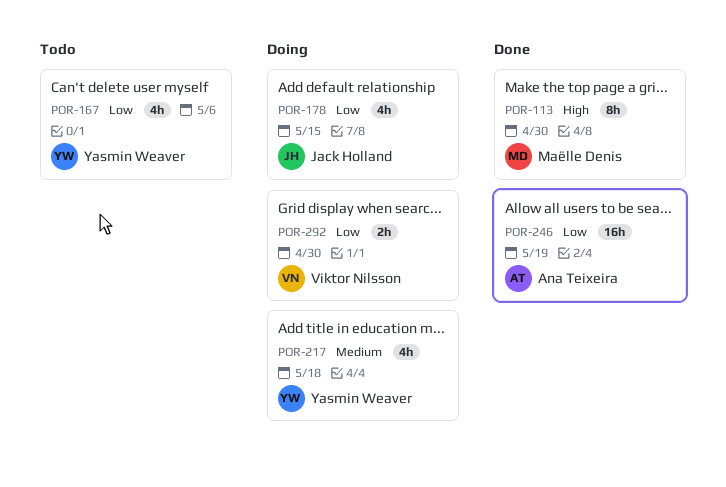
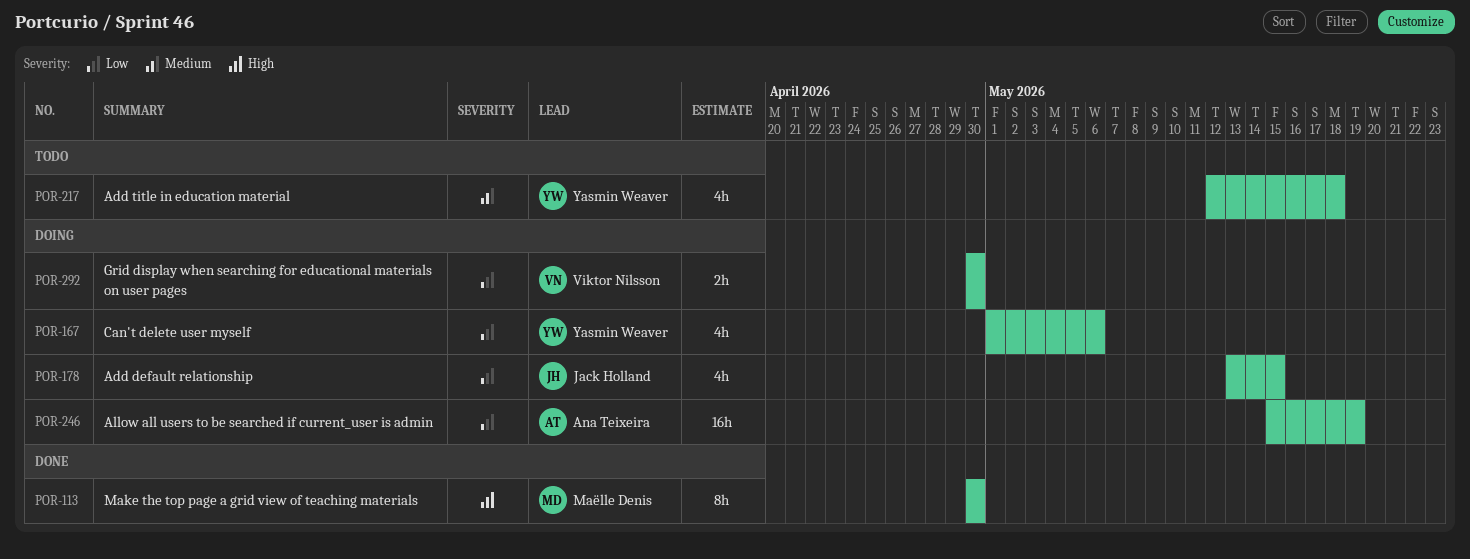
POR-167, status: Todo -> Doing
POR-217, status: Doing -> Todo
POR-246, status: Done -> Doing

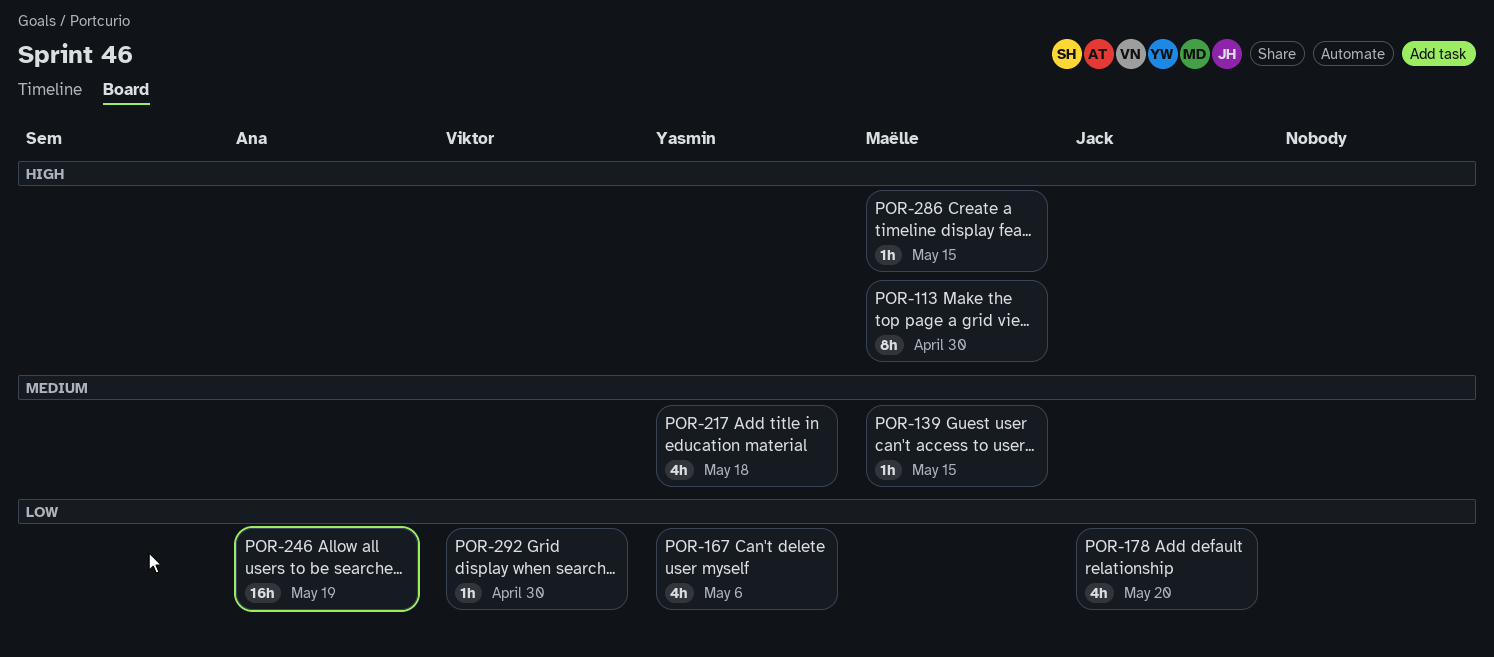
POR-139: none -> present
POR-178, due: May 15 -> May 20
POR-286: none -> present
POR-292, estimate: 2h -> 1h

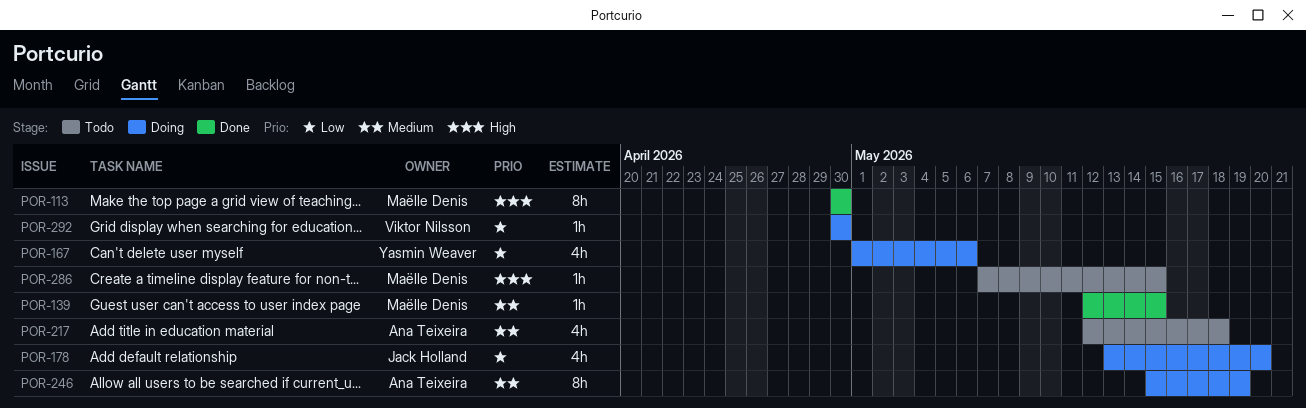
POR-217, owner: Yasmin Weaver -> Ana Teixeira
POR-246, priority: Low -> Medium
POR-246, estimate: 16h -> 8h

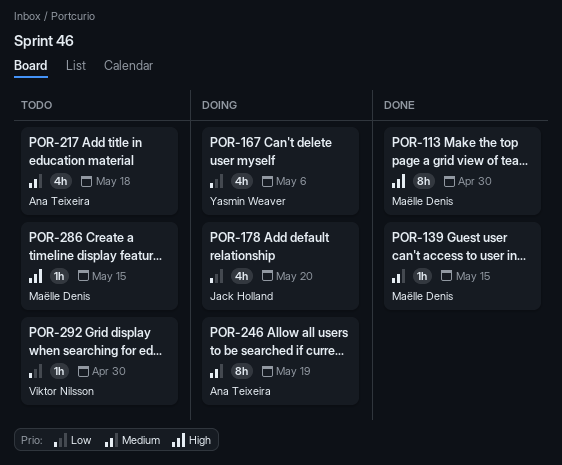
POR-292, status: Doing -> Todo

